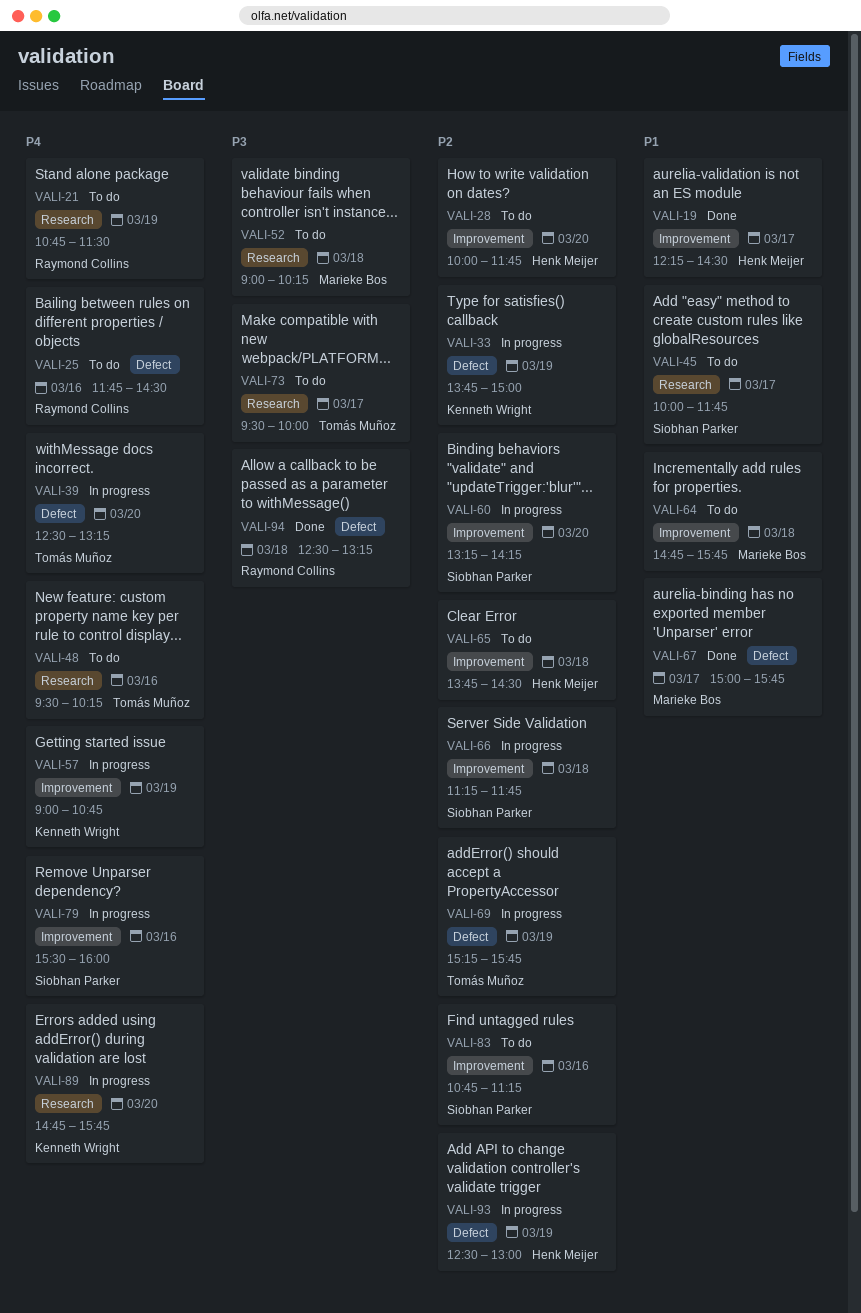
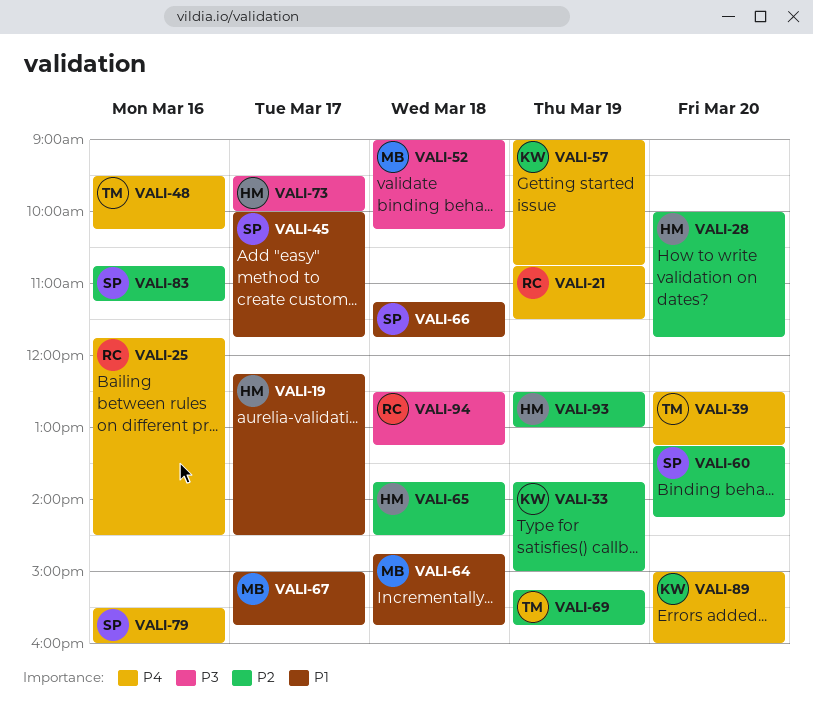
VALI-66, priority: P2 -> P1
VALI-73, owner: Tomás Muñoz -> Henk Meijer
VALI-89, begins: 14:45 -> 15:00
VALI-89, ends: 15:45 -> 16:00

